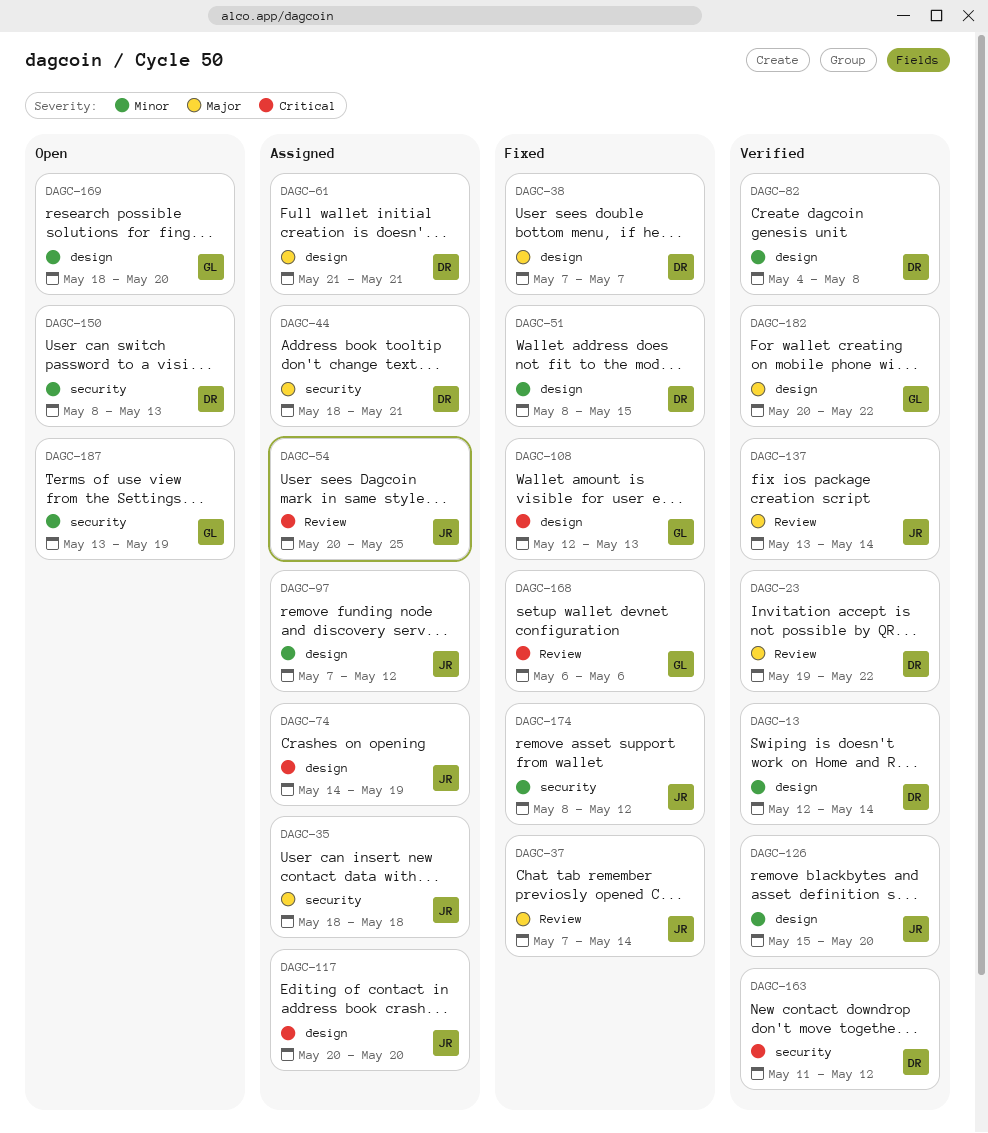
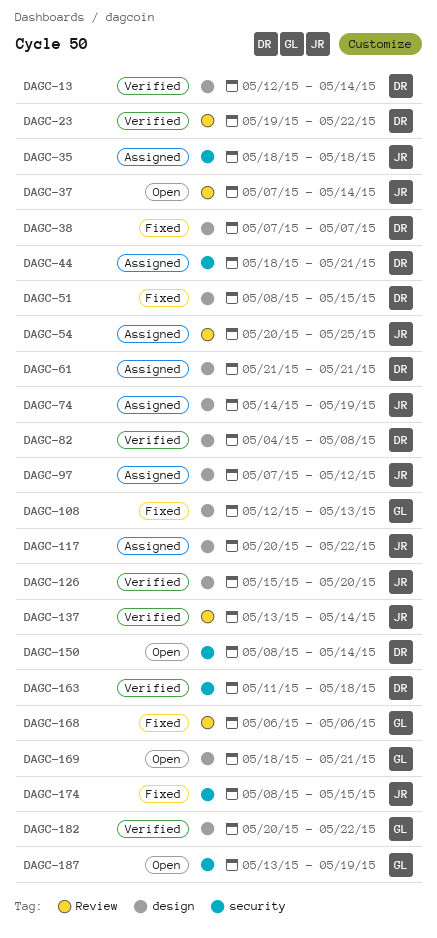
DAGC-37, status: Fixed -> Open
DAGC-117, due: May 20 -> May 22
DAGC-150, due: May 13 -> May 14
DAGC-163, due: May 12 -> May 18
DAGC-169, due: May 20 -> May 21
DAGC-174, due: May 12 -> May 15

